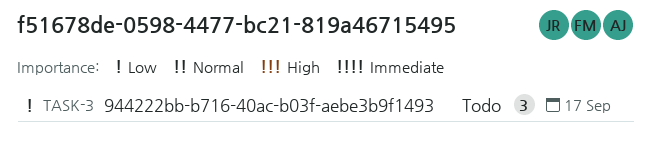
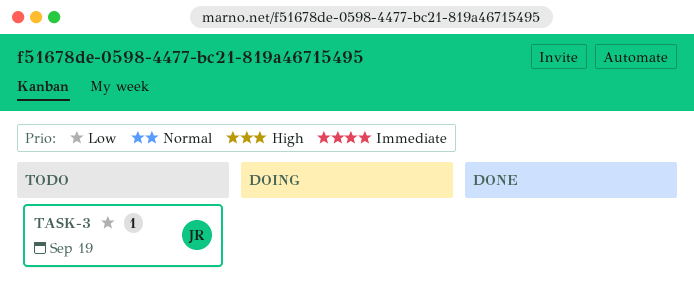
TASK-3, estimate: 3 -> 1
TASK-3, due: Sep 17 -> Sep 19

